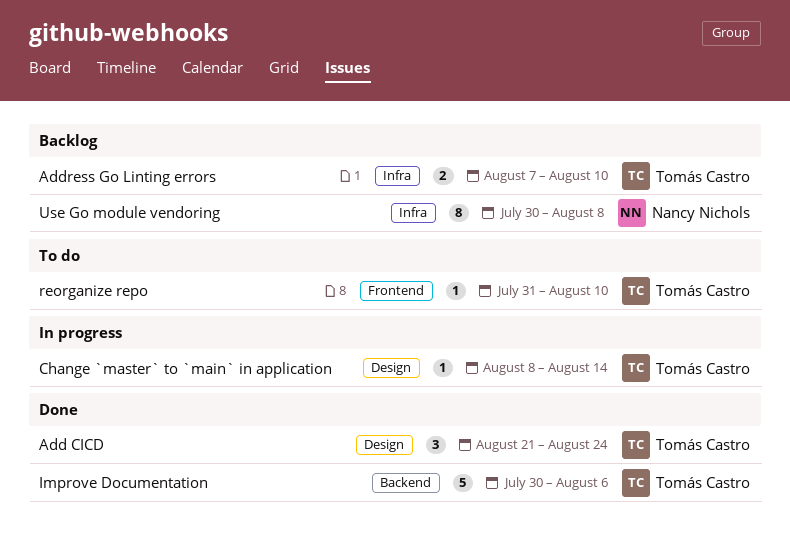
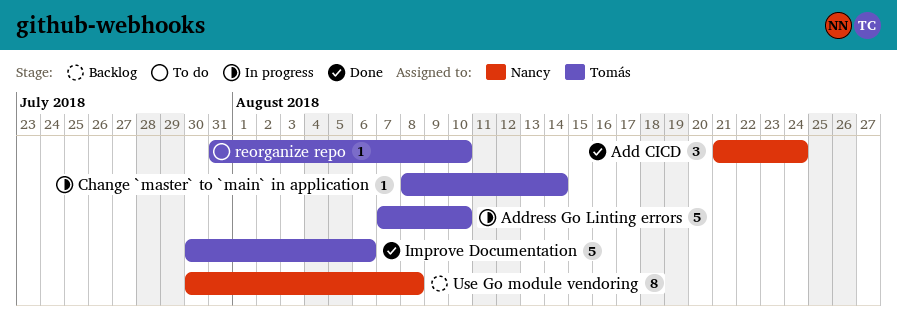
Add CICD, owner: Tomás Castro -> Nancy Nichols
Address Go Linting errors, status: Backlog -> In progress
Address Go Linting errors, estimate: 2 -> 5

